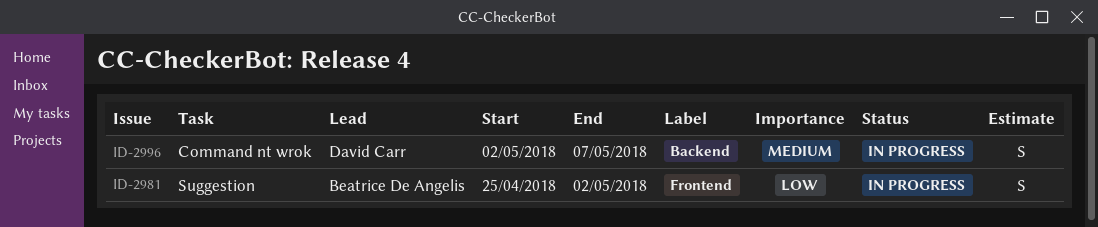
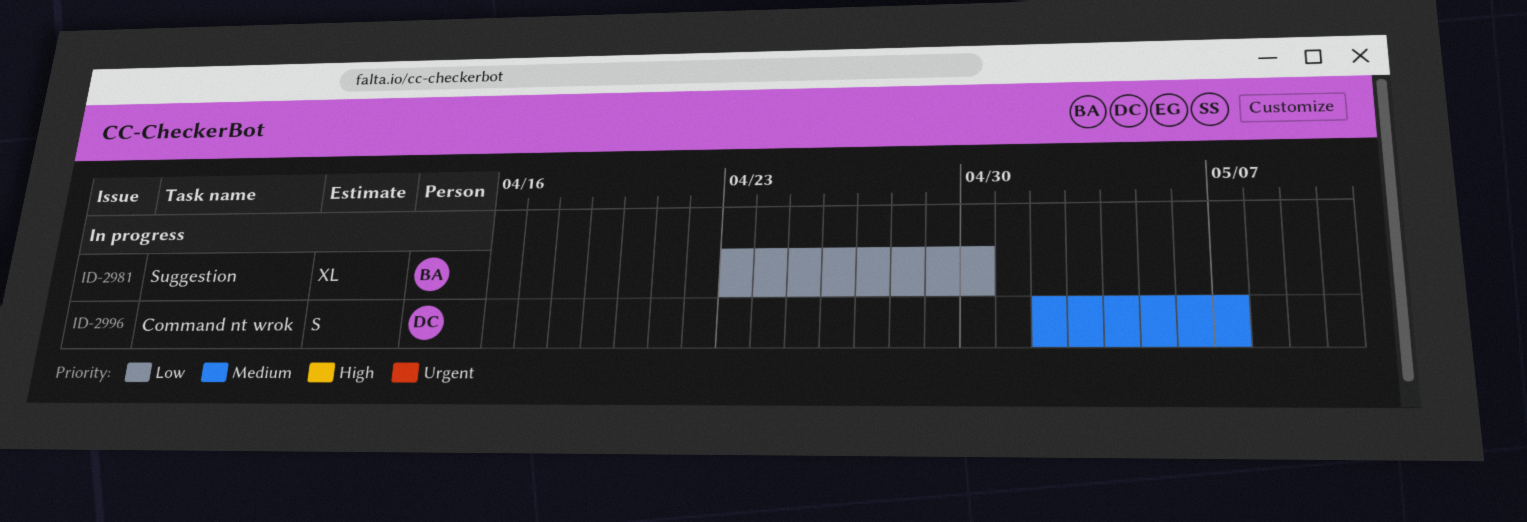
ID-2981, estimate: S -> XL
ID-2981, start: Apr 25 -> Apr 23
ID-2981, due: May 2 -> Apr 30

